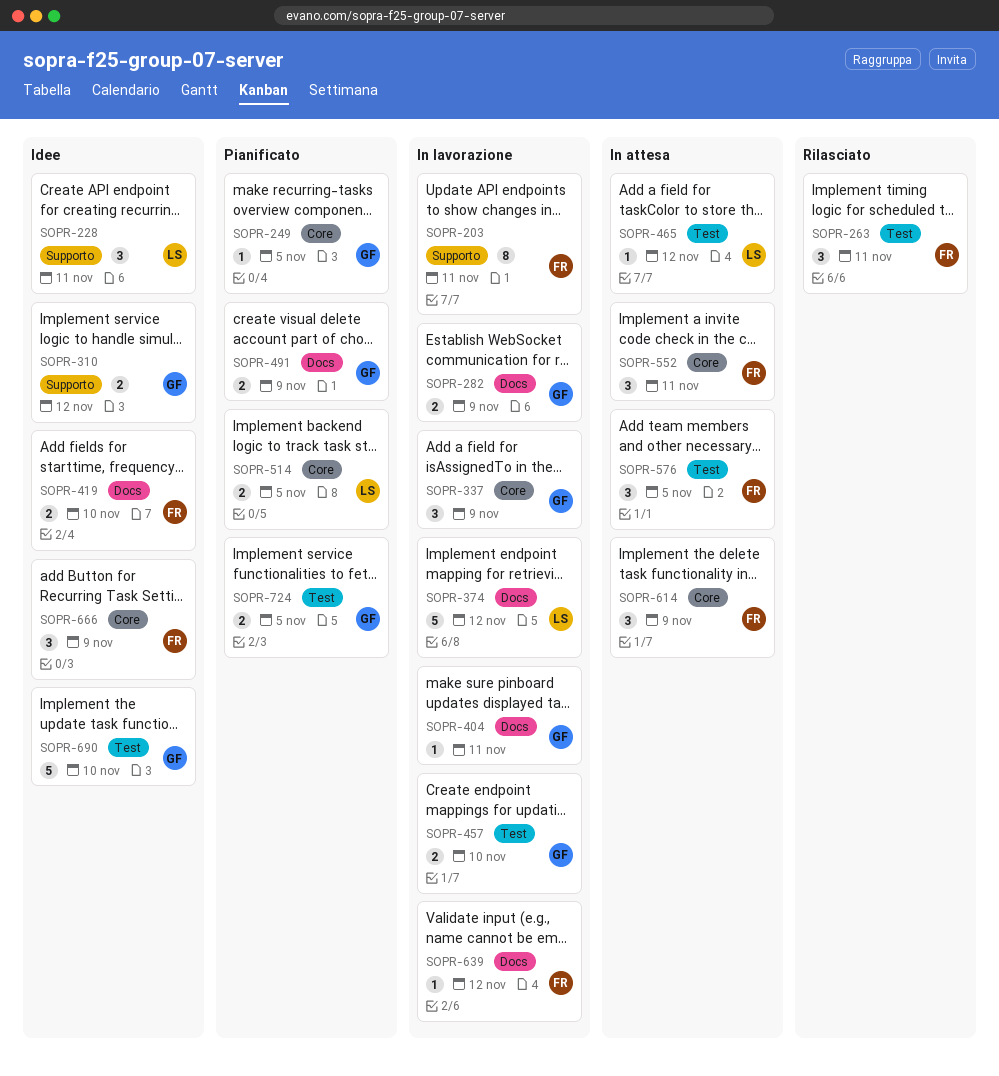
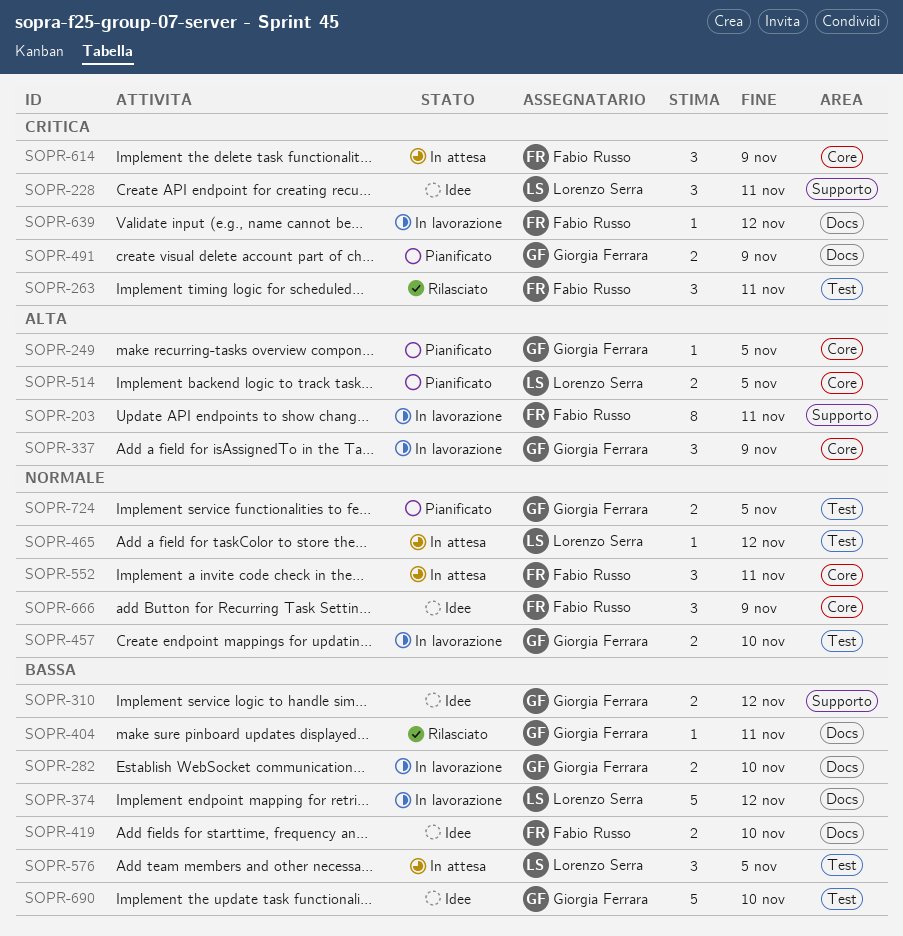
SOPR-282, due: Nov 9 -> Nov 10
SOPR-404, status: In lavorazione -> Rilasciato
SOPR-576, owner: Fabio Russo -> Lorenzo Serra

